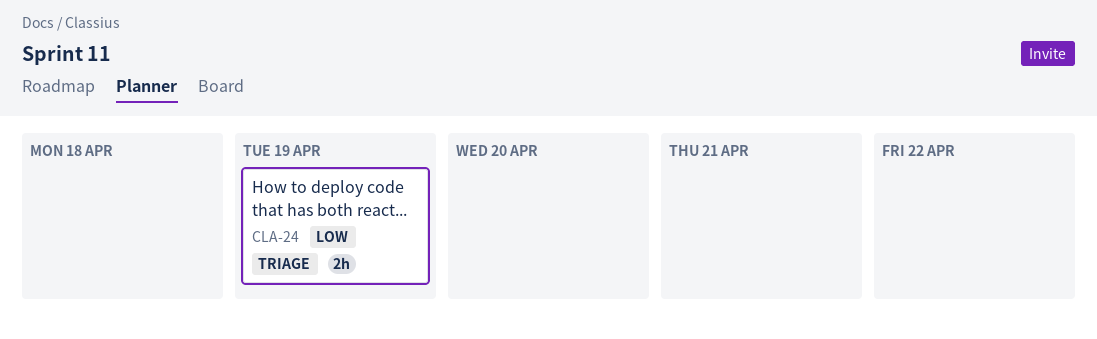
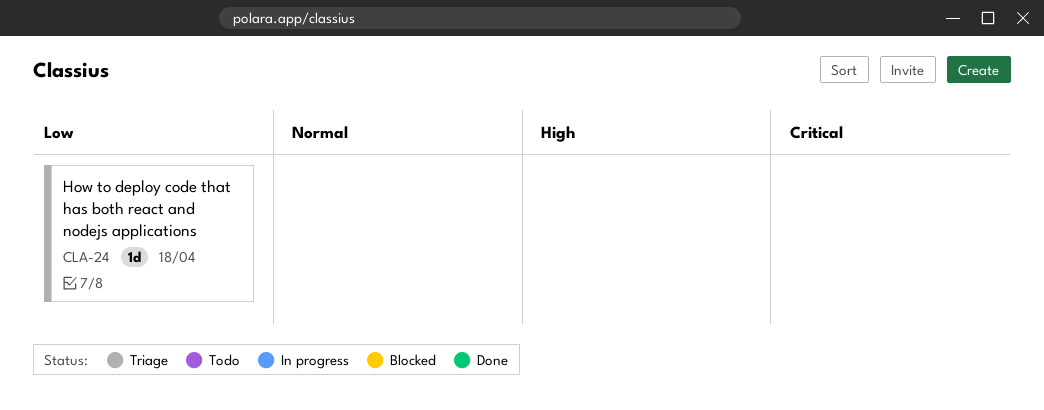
CLA-24, estimate: 2h -> 1d
CLA-24, due: Apr 19 -> Apr 18

